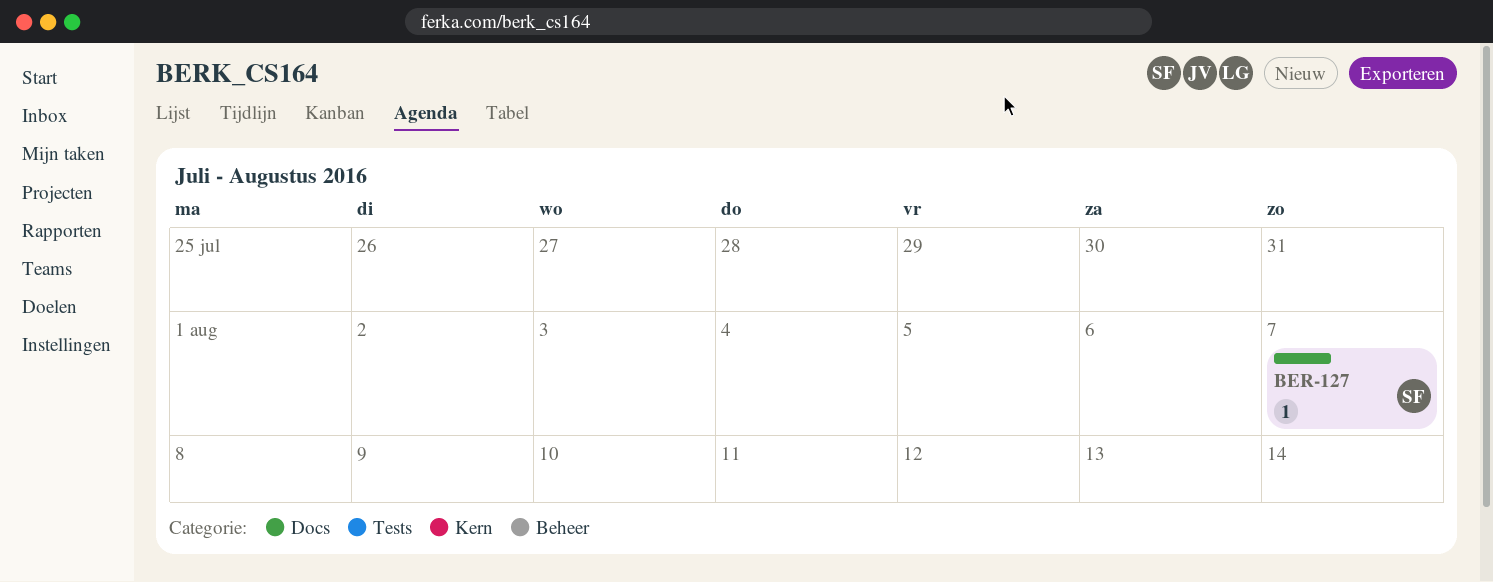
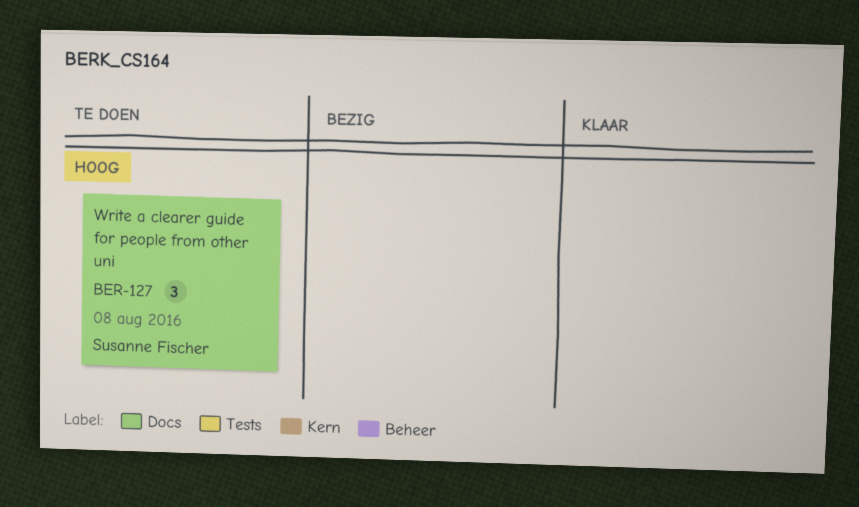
BER-127, estimate: 1 -> 3
BER-127, due: Aug 7 -> Aug 8

